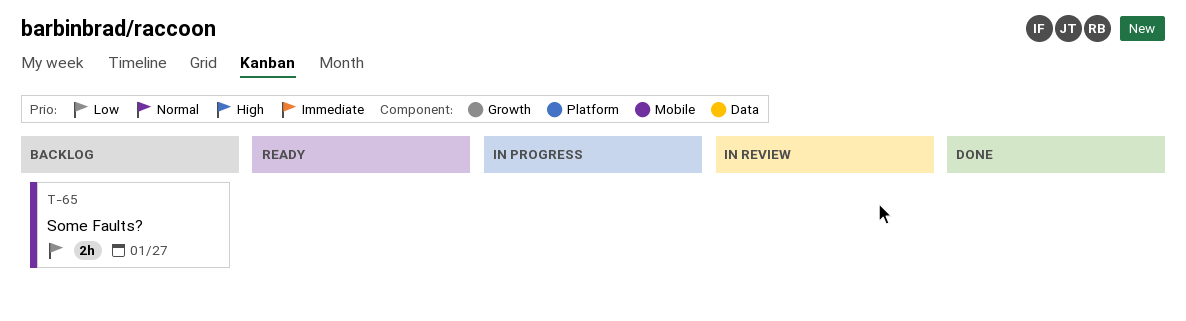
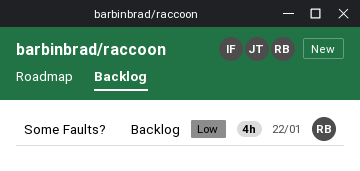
Some Faults?, estimate: 2h -> 4h
Some Faults?, due: Jan 27 -> Jan 22

